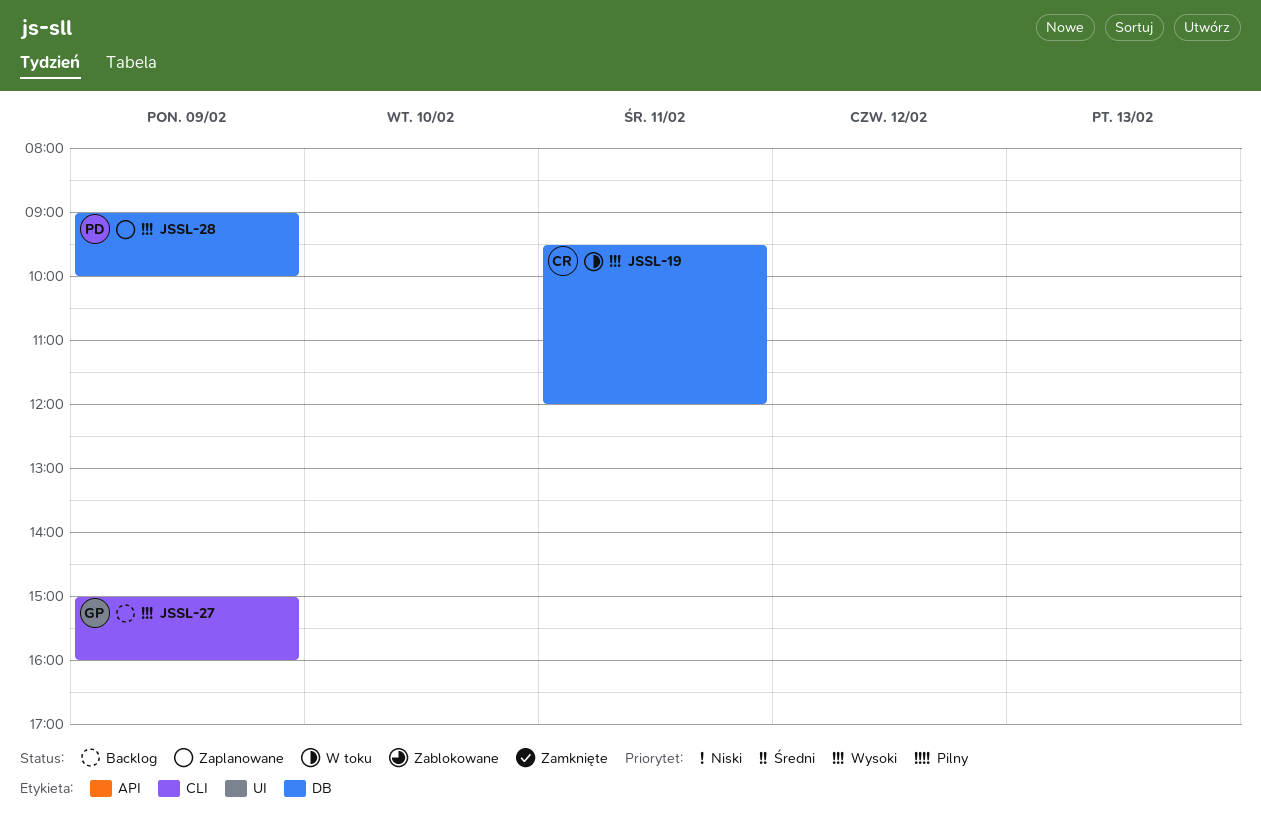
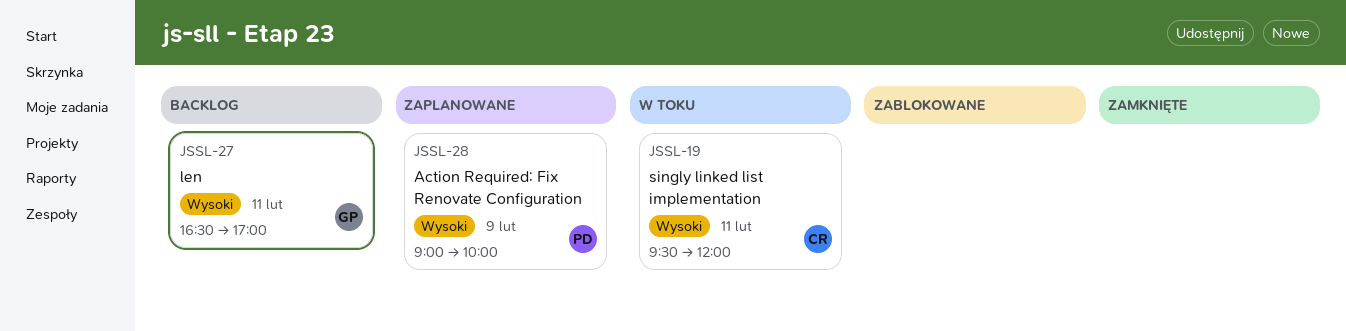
JSSL-27, day: Feb 9 -> Feb 11
JSSL-27, begins: 15:00 -> 16:30
JSSL-27, ends: 16:00 -> 17:00

